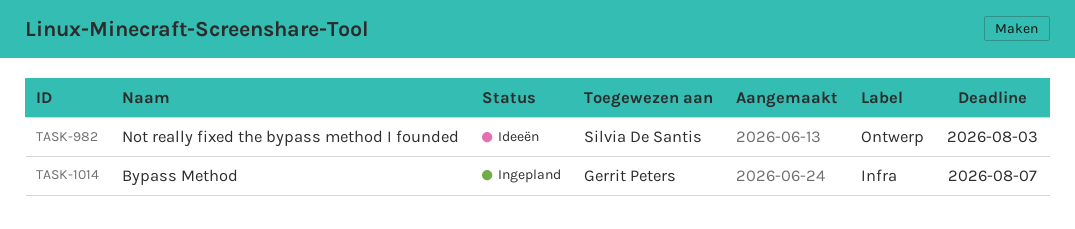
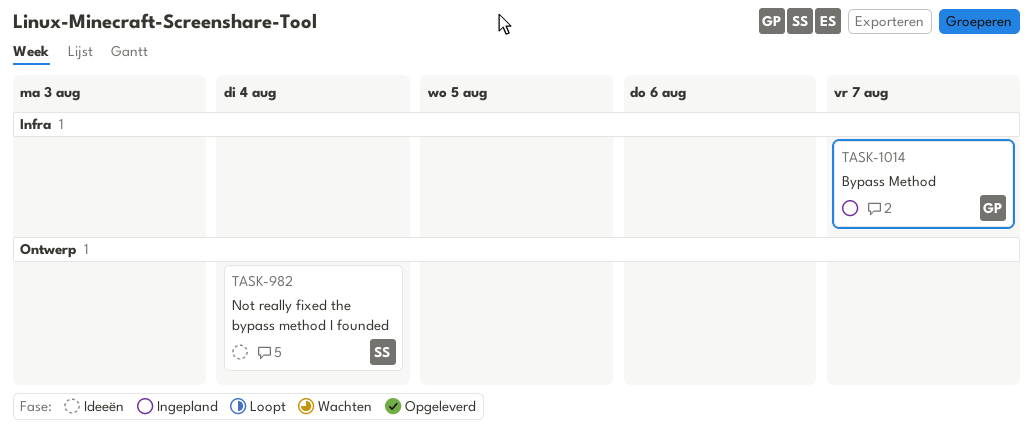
TASK-982, due: Aug 3 -> Aug 4

